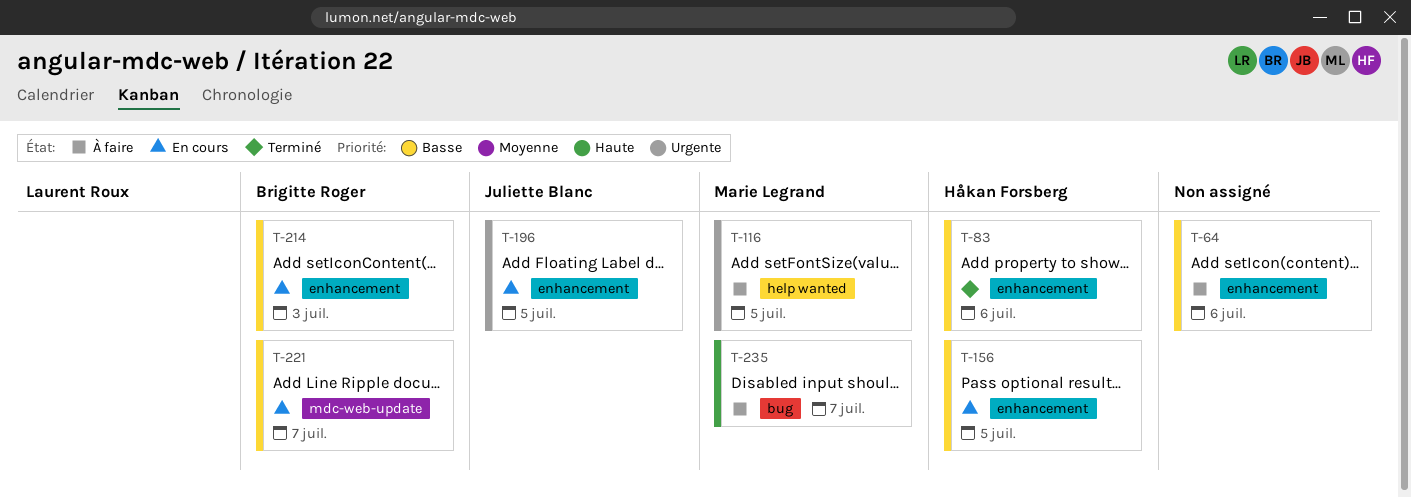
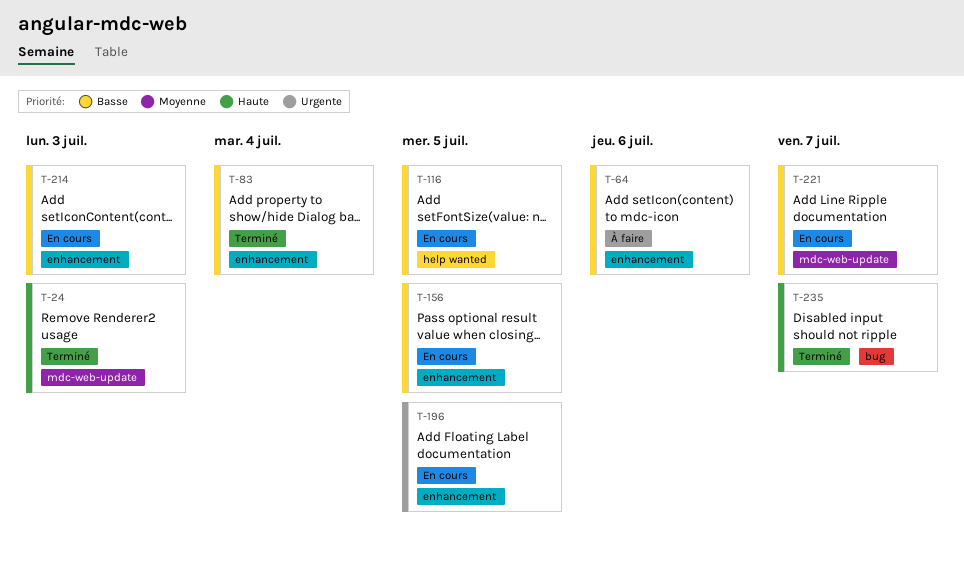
T-24: none -> present
T-83, due: Jul 6 -> Jul 4
T-116, status: À faire -> En cours
T-116, priority: Urgente -> Basse
T-235, status: À faire -> Terminé

